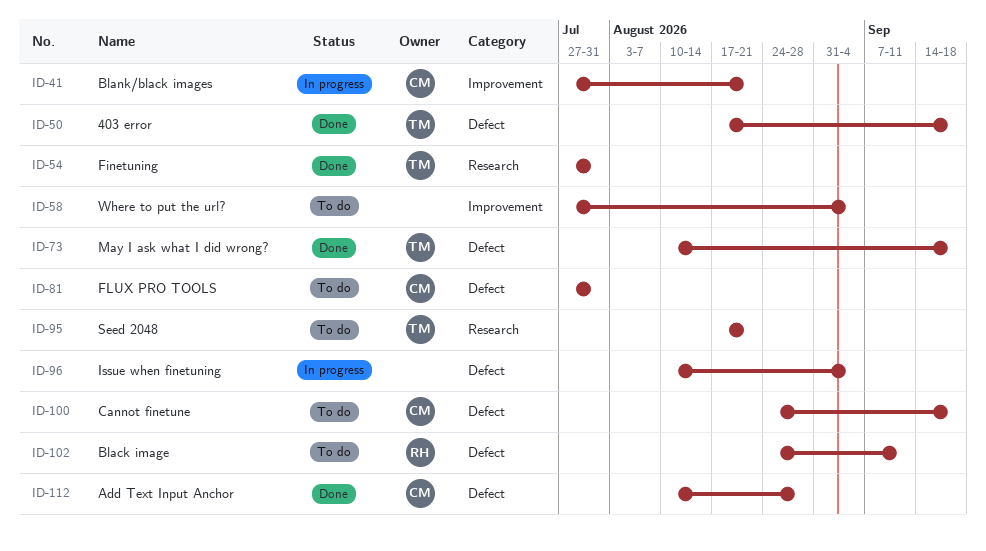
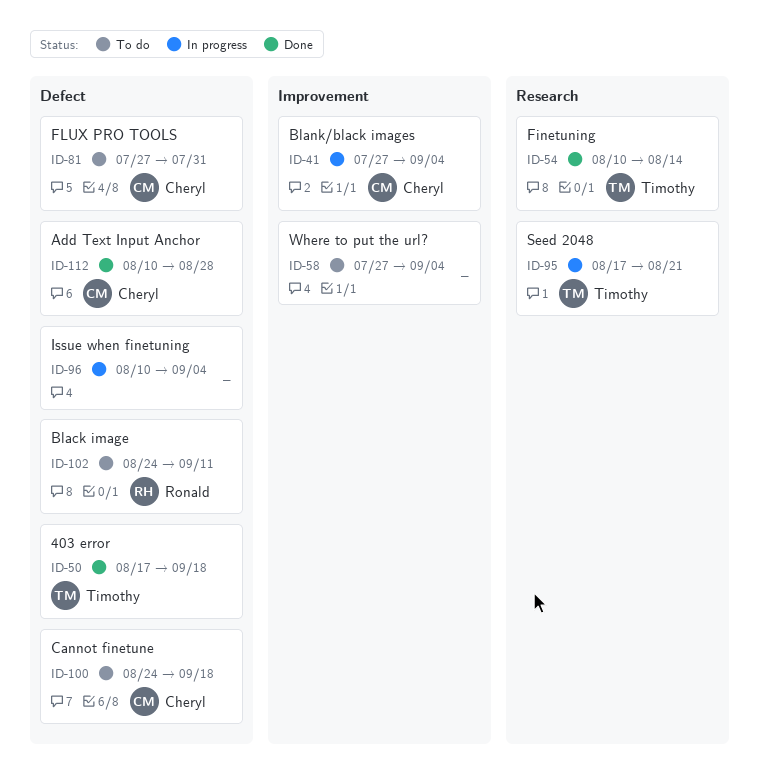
ID-41, due: Aug 21 -> Sep 4
ID-54, start: Jul 27 -> Aug 10
ID-54, due: Jul 31 -> Aug 14
ID-73: present -> none
ID-95, status: To do -> In progress

